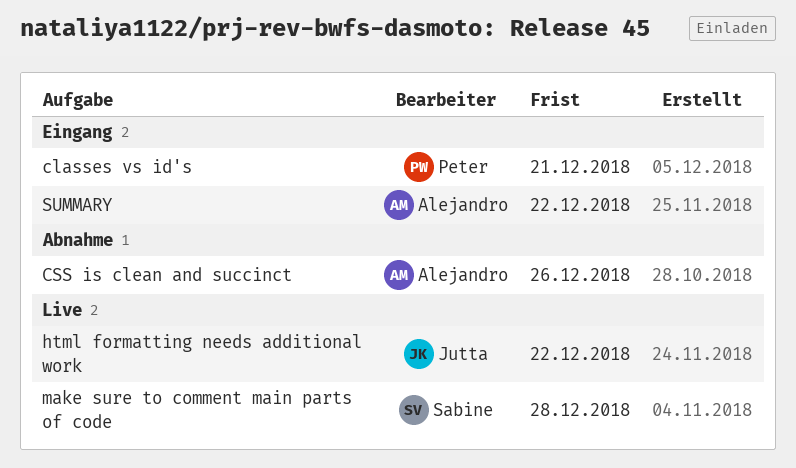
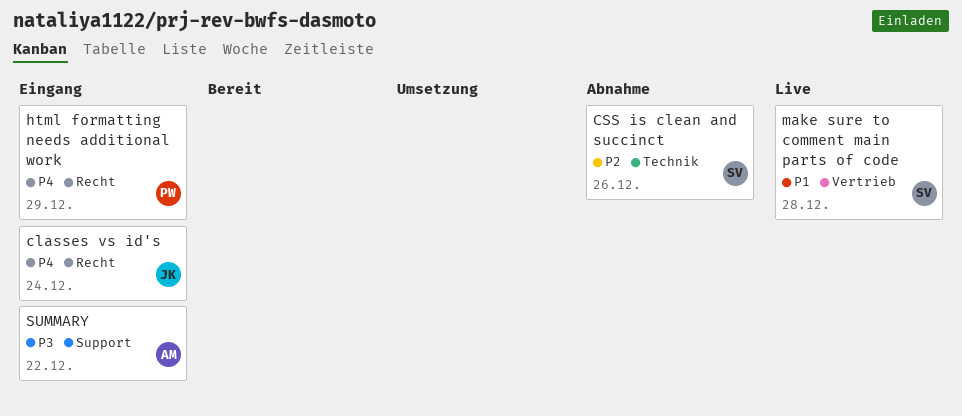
classes vs id's, owner: Peter -> Jutta
classes vs id's, due: Dec 21 -> Dec 24
CSS is clean and succinct, owner: Alejandro -> Sabine
html formatting needs additional work, status: Live -> Eingang
html formatting needs additional work, owner: Jutta -> Peter
html formatting needs additional work, due: Dec 22 -> Dec 29

